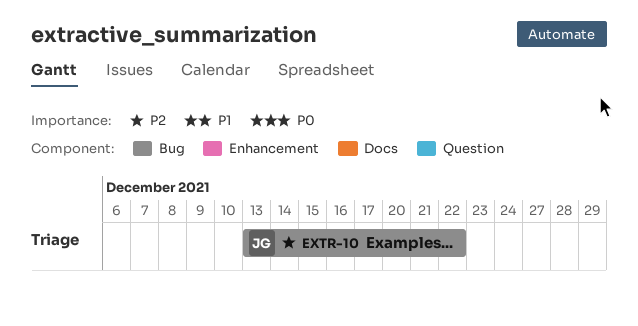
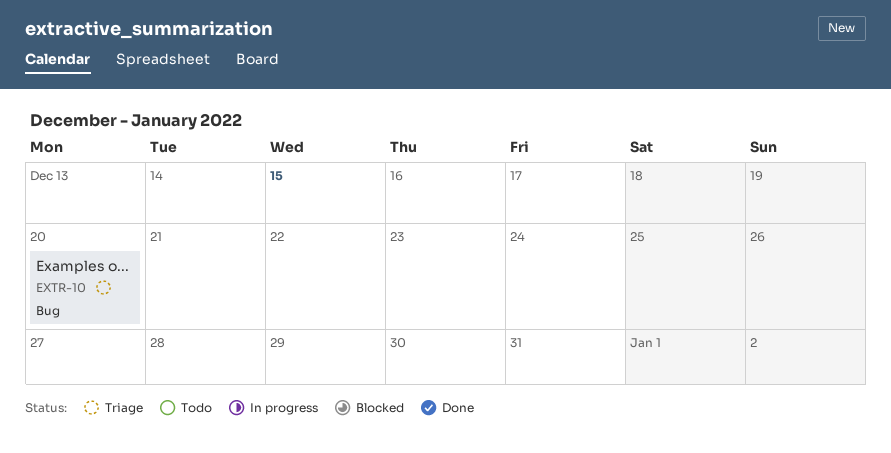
EXTR-10, due: Dec 22 -> Dec 20

